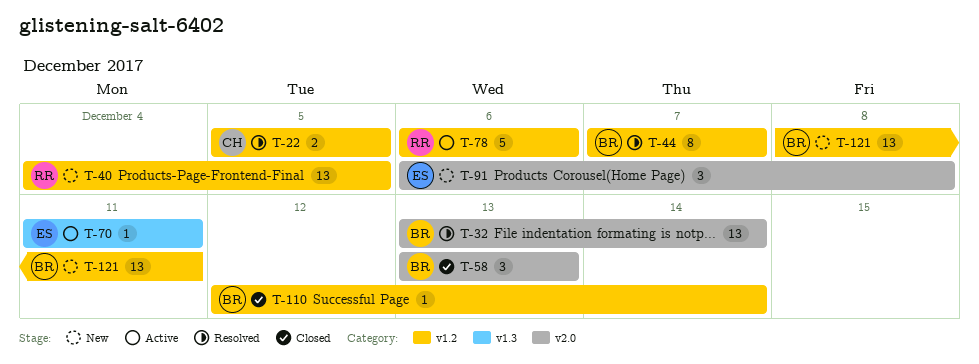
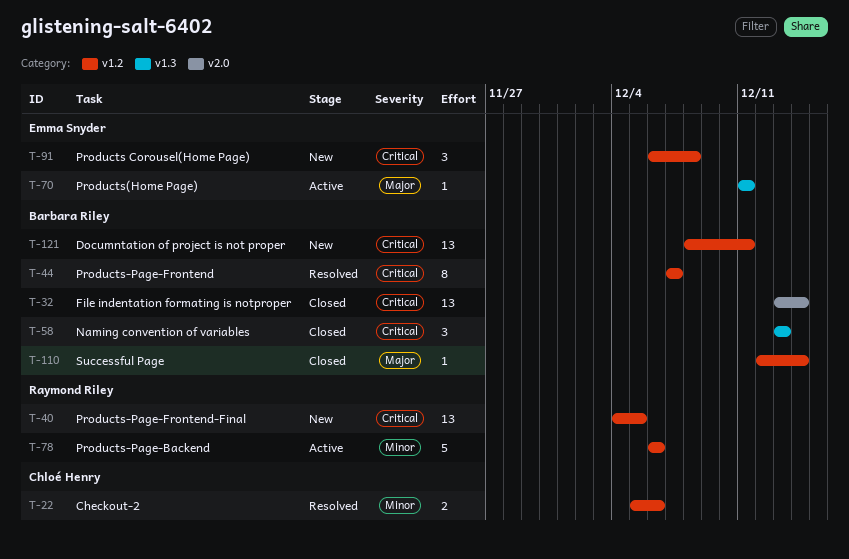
T-22, due: Dec 5 -> Dec 6
T-32, status: Resolved -> Closed
T-58, label: v2.0 -> v1.3
T-91, label: v2.0 -> v1.2

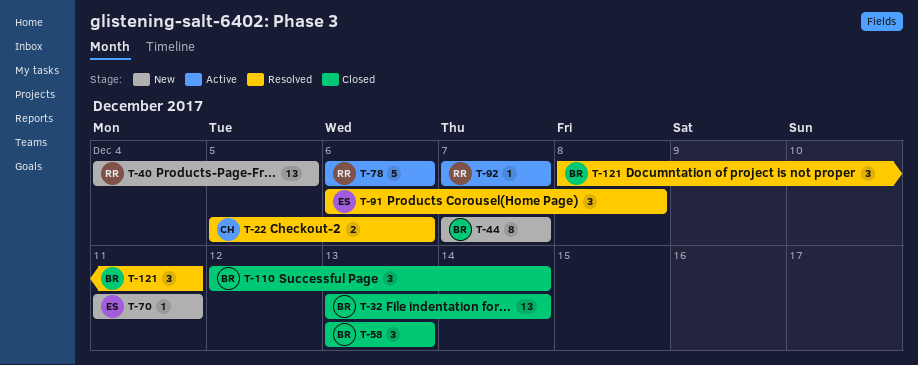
T-44, status: Resolved -> New
T-70, status: Active -> New
T-91, status: New -> Resolved
T-92: none -> present
T-110, estimate: 1 -> 3
T-121, status: New -> Resolved
T-121, estimate: 13 -> 3

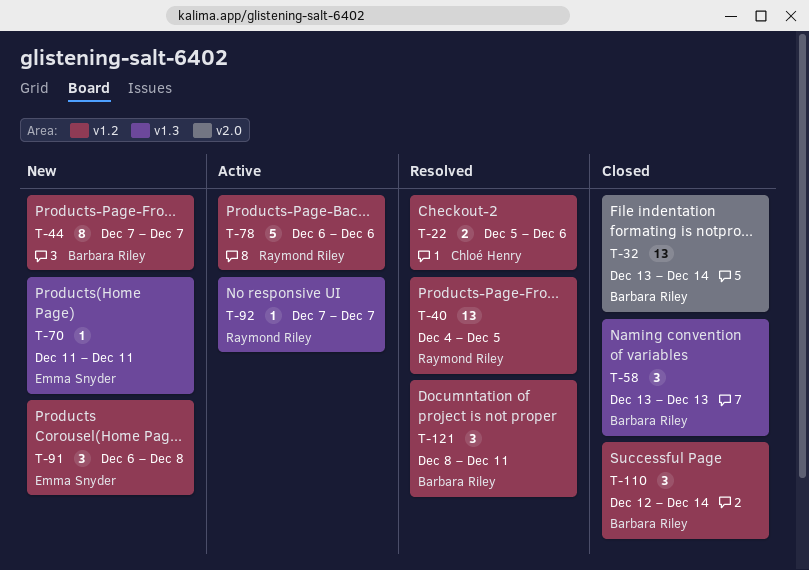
T-40, status: New -> Resolved
T-91, status: Resolved -> New

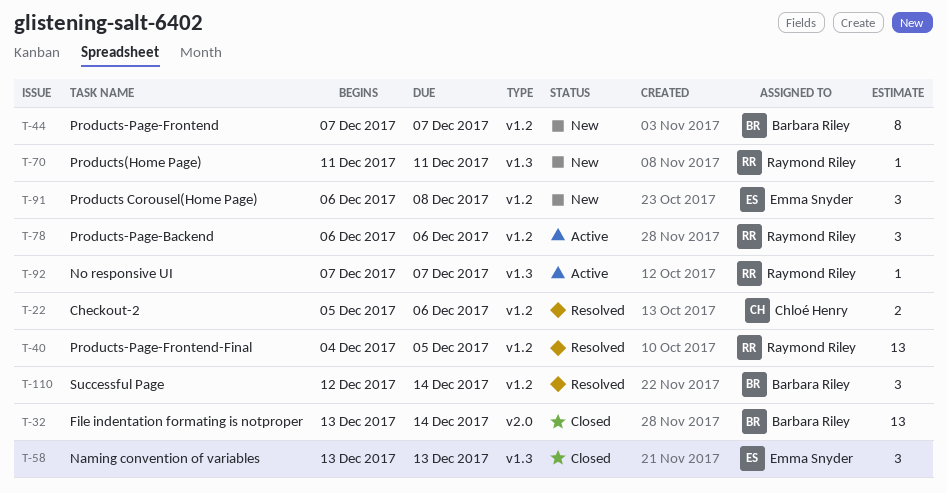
T-58, owner: Barbara Riley -> Emma Snyder
T-70, owner: Emma Snyder -> Raymond Riley
T-78, estimate: 5 -> 3
T-110, status: Closed -> Resolved
T-121: present -> none

